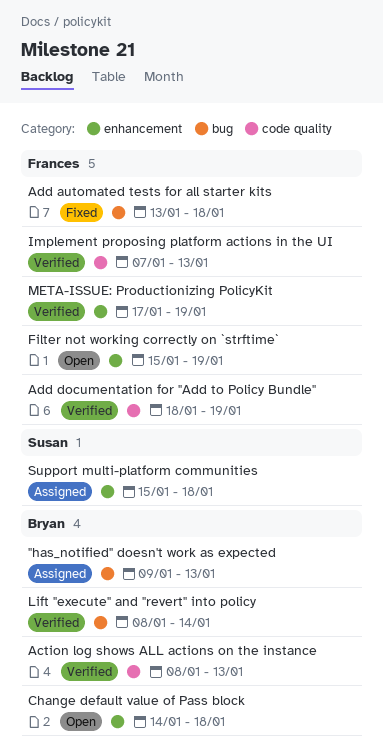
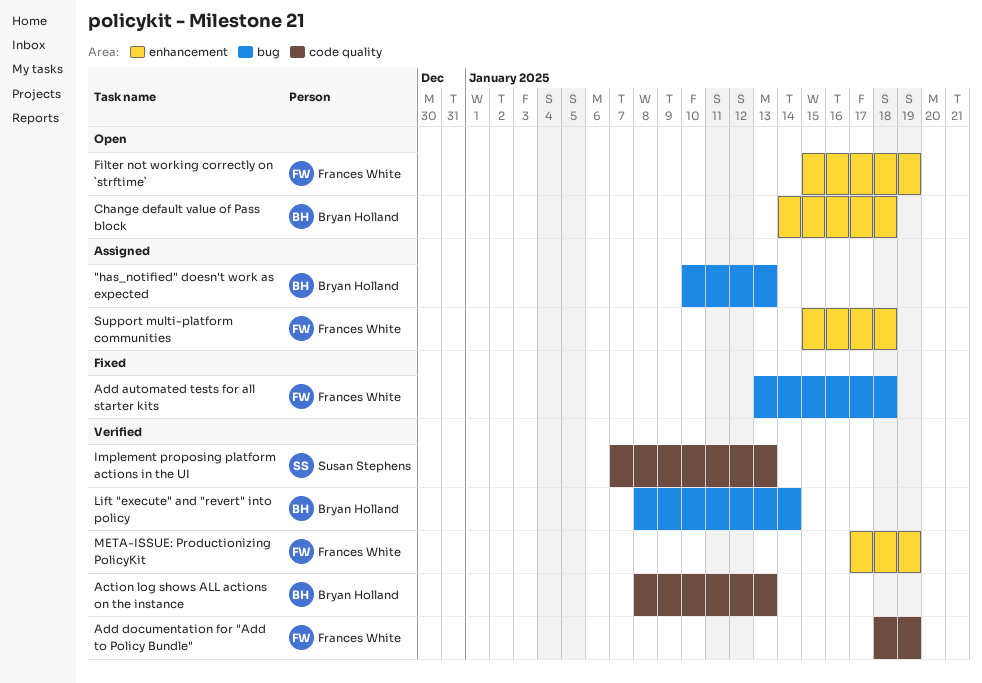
"has_notified" doesn't work as expected, start: Jan 9 -> Jan 10
Implement proposing platform actions in the UI, owner: Frances White -> Susan Stephens
Support multi-platform communities, owner: Susan Stephens -> Frances White

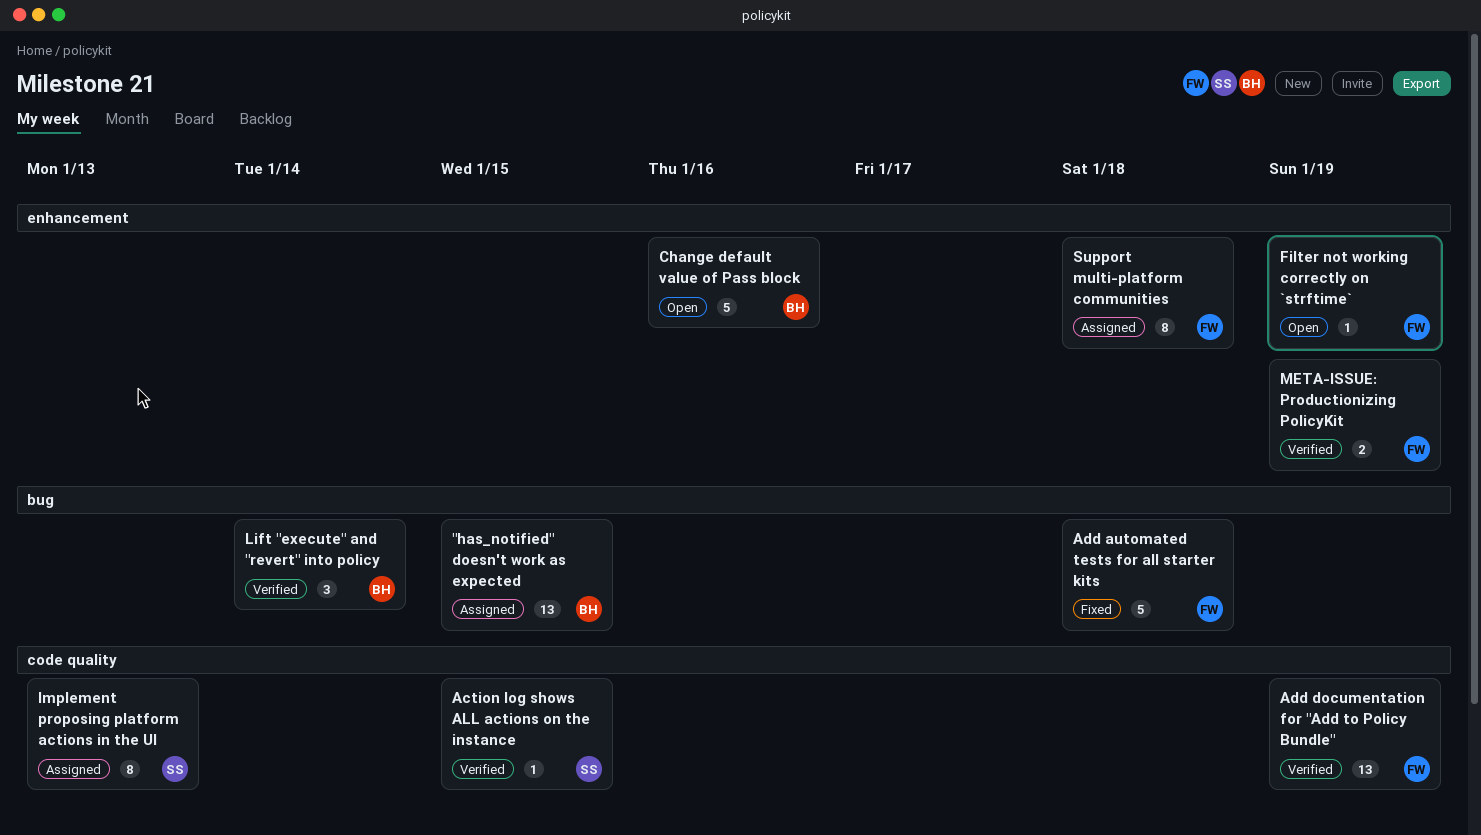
"has_notified" doesn't work as expected, due: Jan 13 -> Jan 15
Action log shows ALL actions on the instance, owner: Bryan Holland -> Susan Stephens
Action log shows ALL actions on the instance, due: Jan 13 -> Jan 15
Change default value of Pass block, due: Jan 18 -> Jan 16
Implement proposing platform actions in the UI, status: Verified -> Assigned

